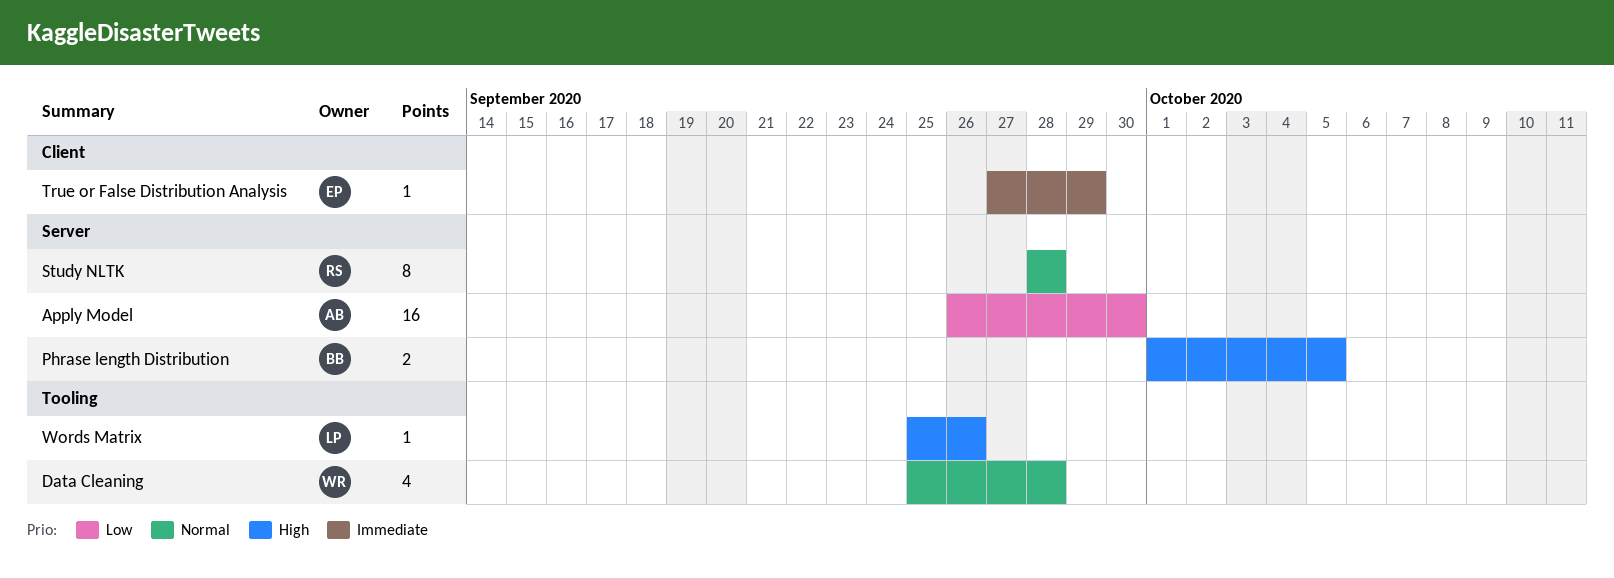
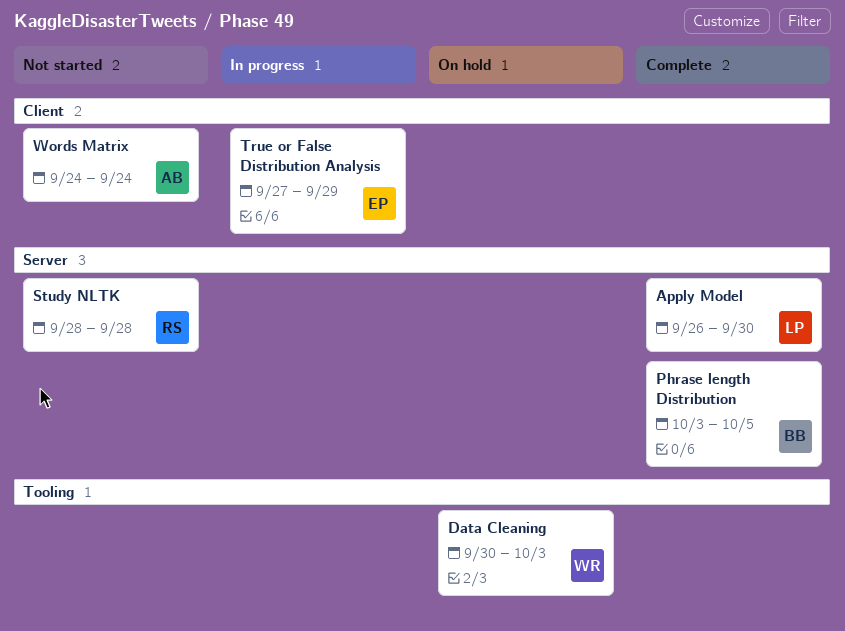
Apply Model, owner: AB -> LP
Data Cleaning, start: Sep 25 -> Sep 30
Data Cleaning, due: Sep 28 -> Oct 3
Phrase length Distribution, start: Oct 1 -> Oct 3
Words Matrix, owner: LP -> AB
Words Matrix, label: Tooling -> Client
Words Matrix, start: Sep 25 -> Sep 24
Words Matrix, due: Sep 26 -> Sep 24

